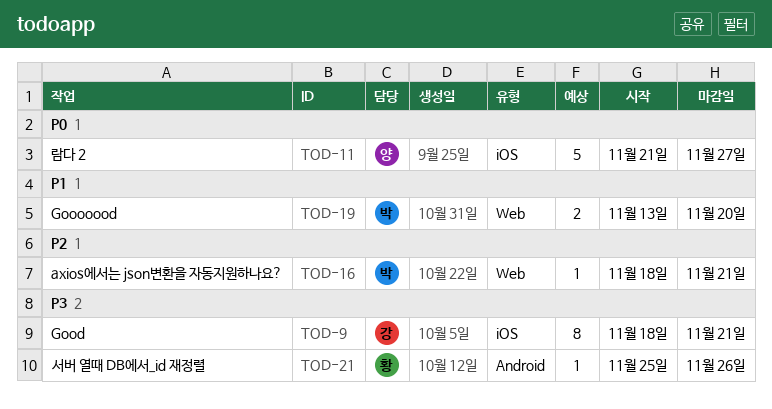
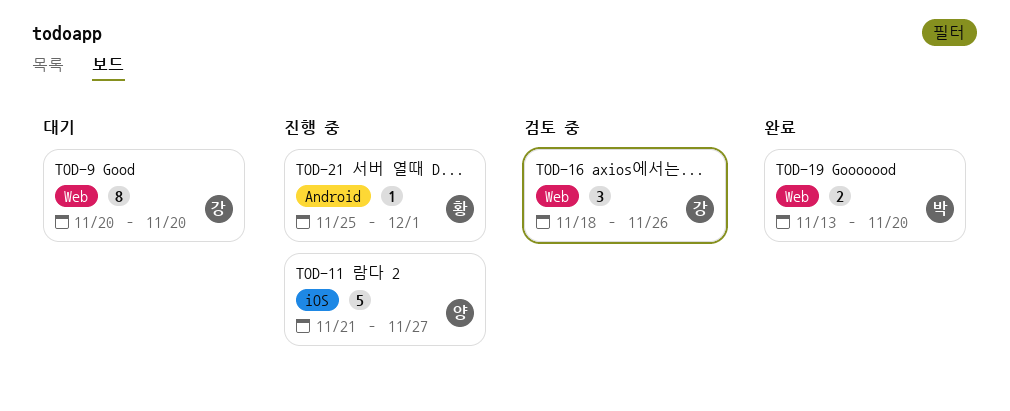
TOD-9, label: iOS -> Web
TOD-9, start: Nov 18 -> Nov 20
TOD-9, due: Nov 21 -> Nov 20
TOD-16, owner: 박 -> 강
TOD-16, estimate: 1 -> 3
TOD-16, due: Nov 21 -> Nov 26
TOD-21, due: Nov 26 -> Dec 1

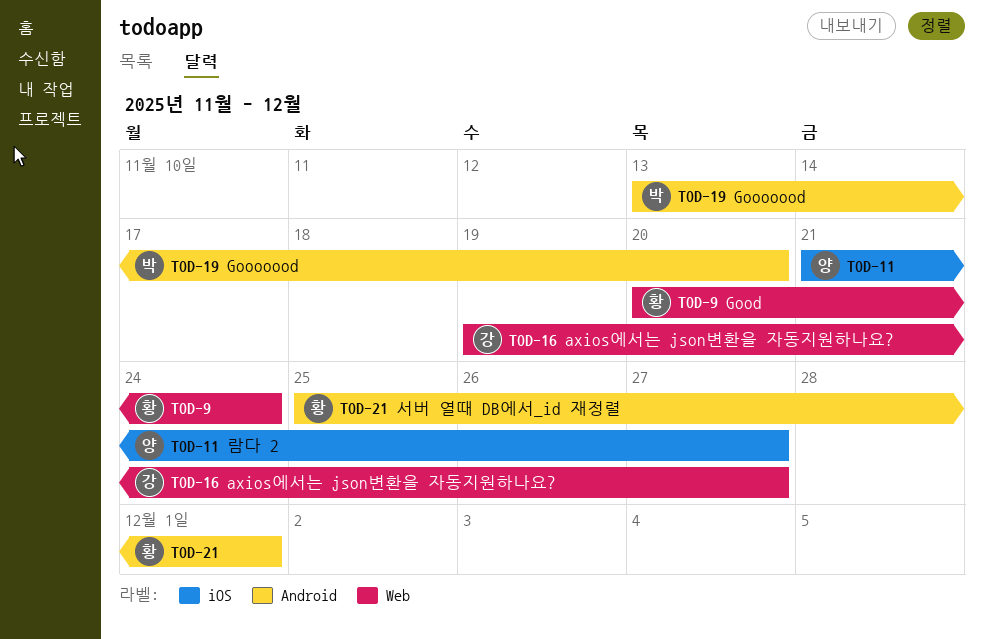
TOD-9, owner: 강 -> 황
TOD-9, due: Nov 20 -> Nov 24
TOD-16, start: Nov 18 -> Nov 19
TOD-16, due: Nov 26 -> Nov 27
TOD-19, label: Web -> Android

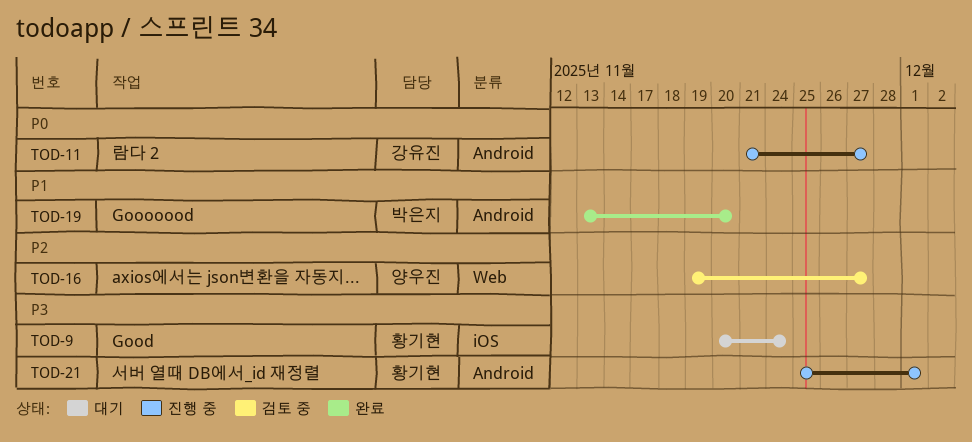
TOD-9, label: Web -> iOS
TOD-11, owner: 양우진 -> 강유진
TOD-11, label: iOS -> Android
TOD-16, owner: 강유진 -> 양우진

